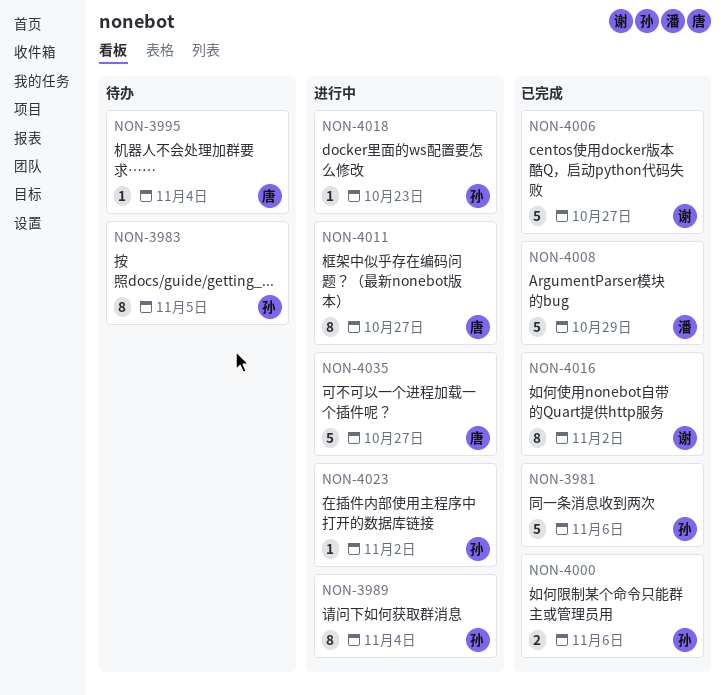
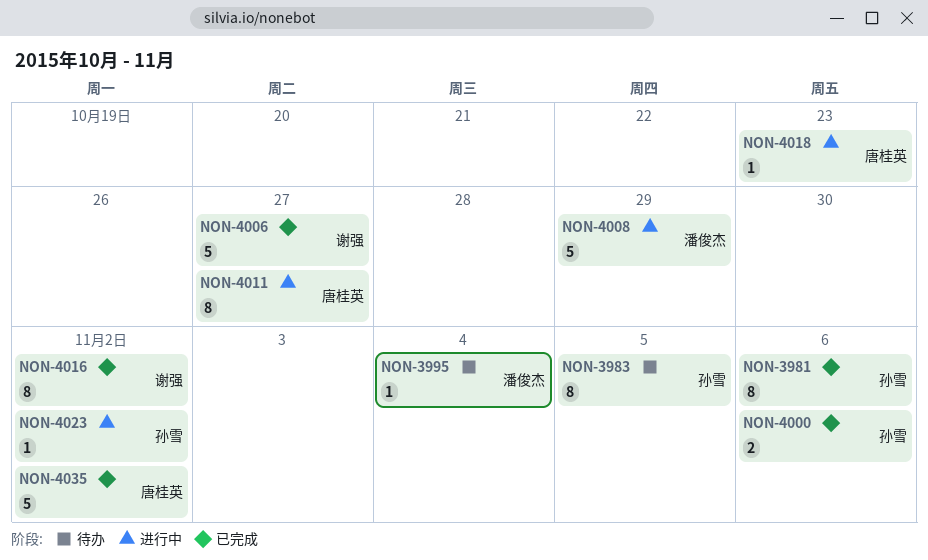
NON-3981, estimate: 5 -> 8
NON-3989: present -> none
NON-3995, owner: 唐桂英 -> 潘俊杰
NON-4008, status: 已完成 -> 进行中
NON-4018, owner: 孙雪 -> 唐桂英
NON-4035, status: 进行中 -> 已完成
NON-4035, due: Oct 27 -> Nov 2

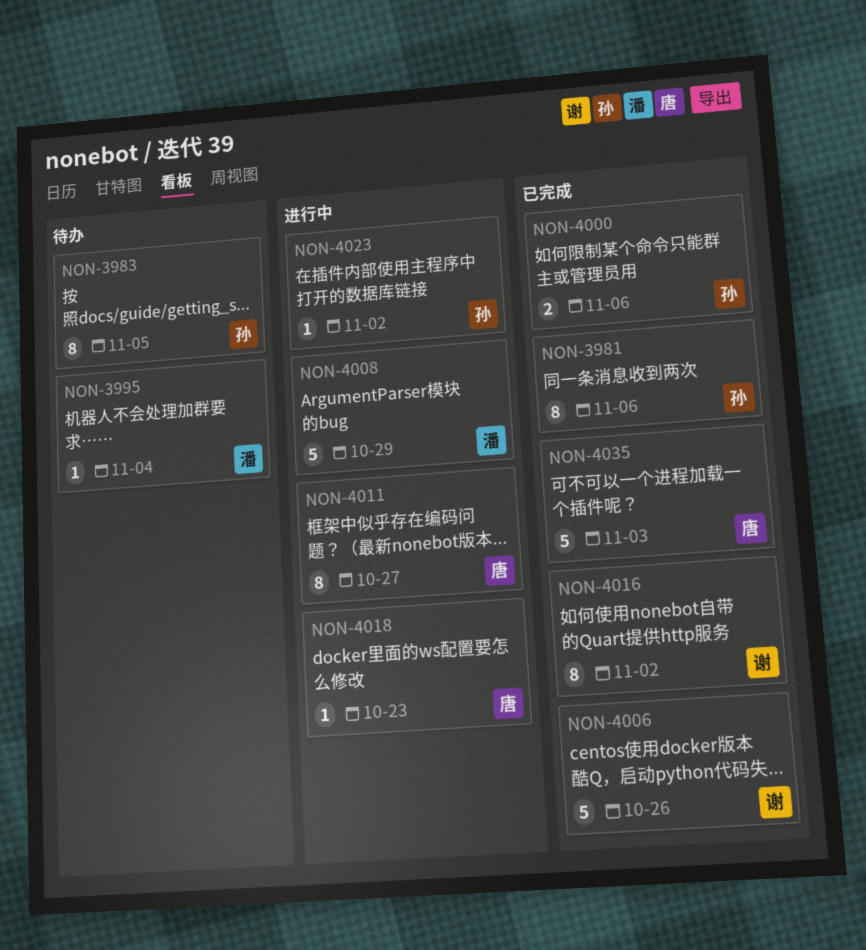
NON-4006, due: Oct 27 -> Oct 26
NON-4035, due: Nov 2 -> Nov 3

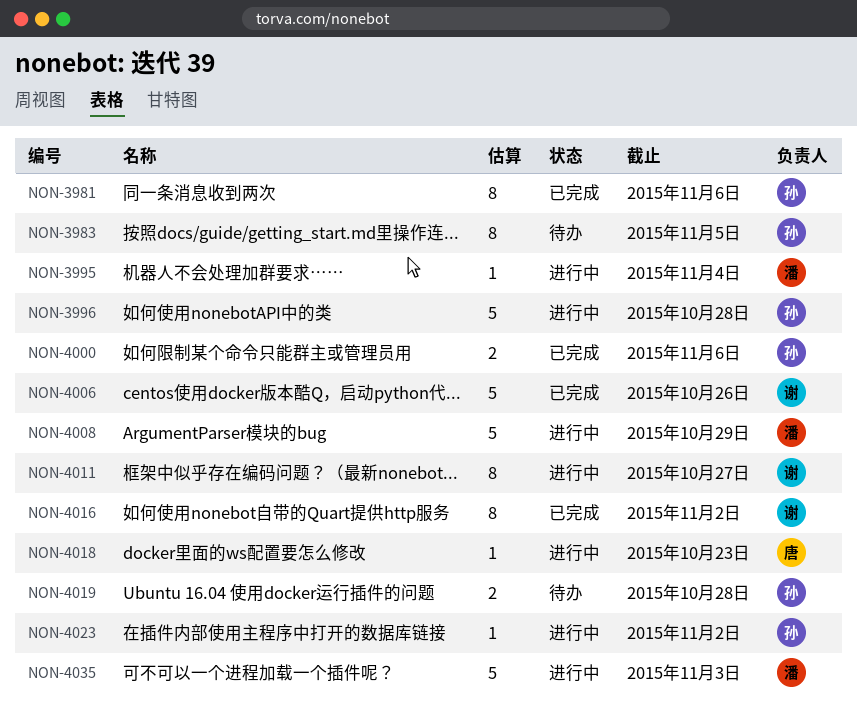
NON-3995, status: 待办 -> 进行中
NON-3996: none -> present
NON-4011, owner: 唐 -> 谢
NON-4019: none -> present
NON-4035, status: 已完成 -> 进行中
NON-4035, owner: 唐 -> 潘

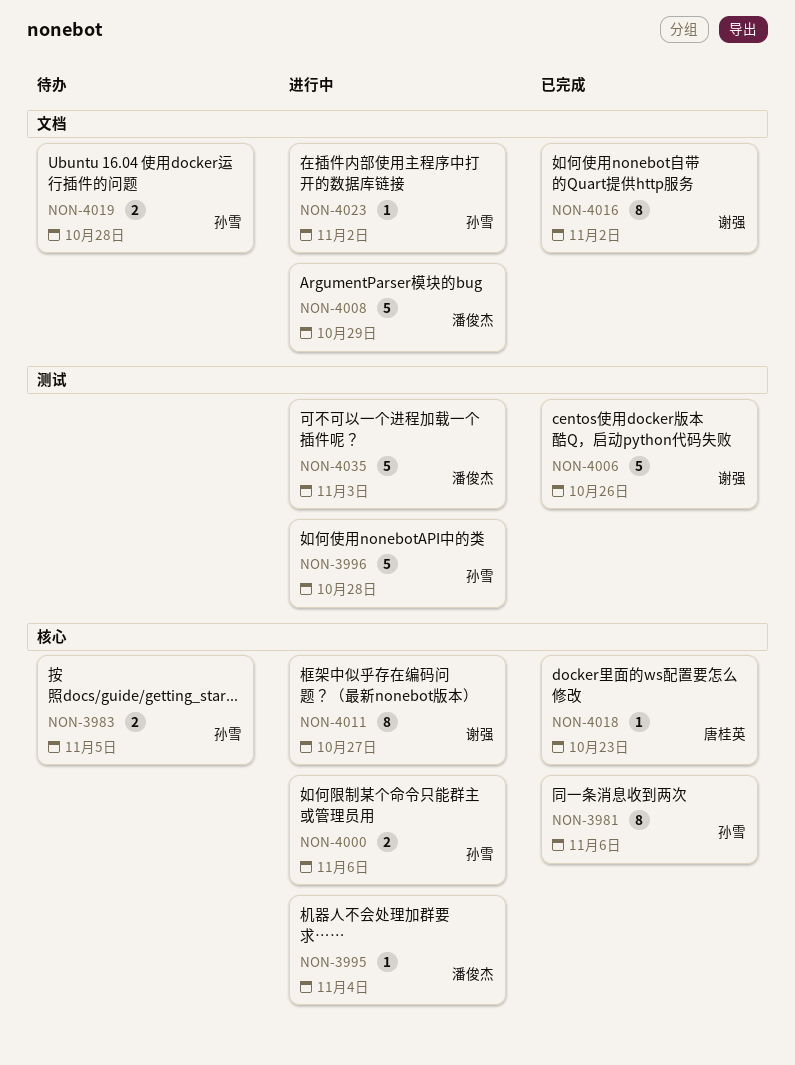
NON-3983, estimate: 8 -> 2
NON-4000, status: 已完成 -> 进行中
NON-4018, status: 进行中 -> 已完成

